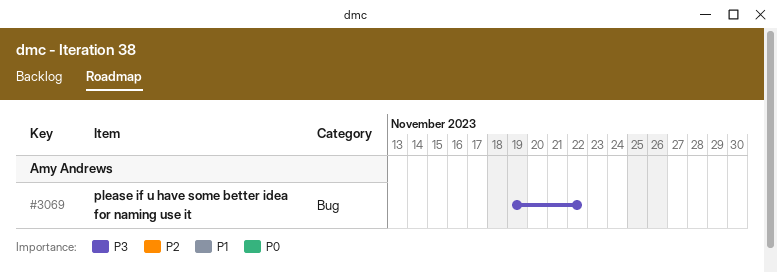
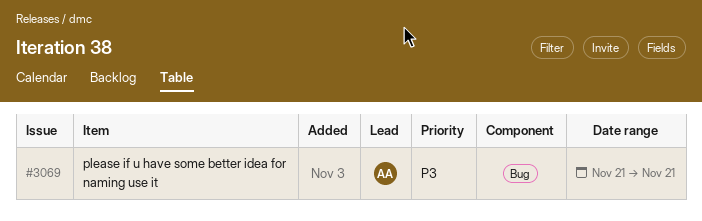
#3069, start: Nov 19 -> Nov 21
#3069, due: Nov 22 -> Nov 21

